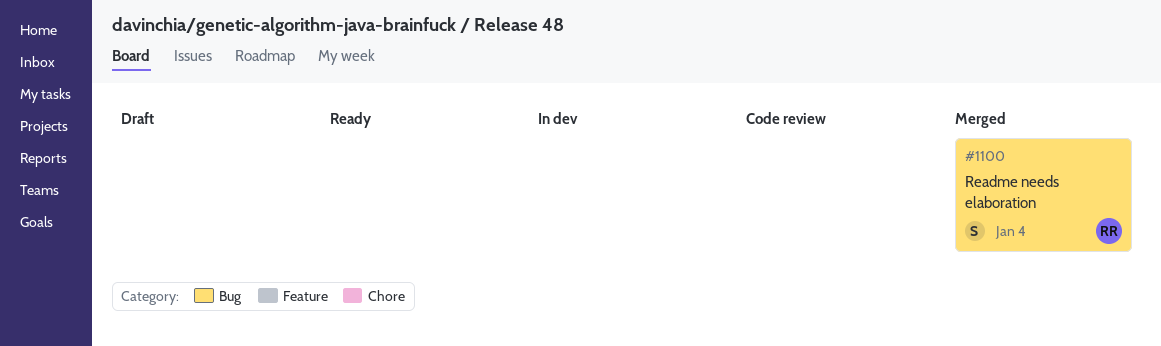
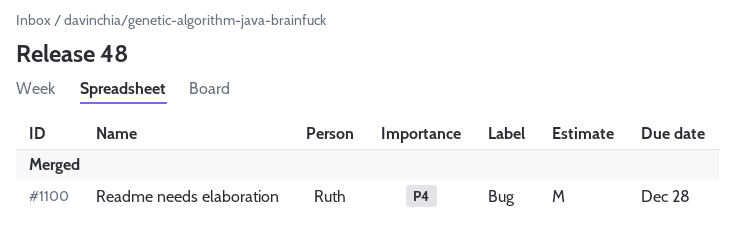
#1100, estimate: S -> M
#1100, due: Jan 4 -> Dec 28

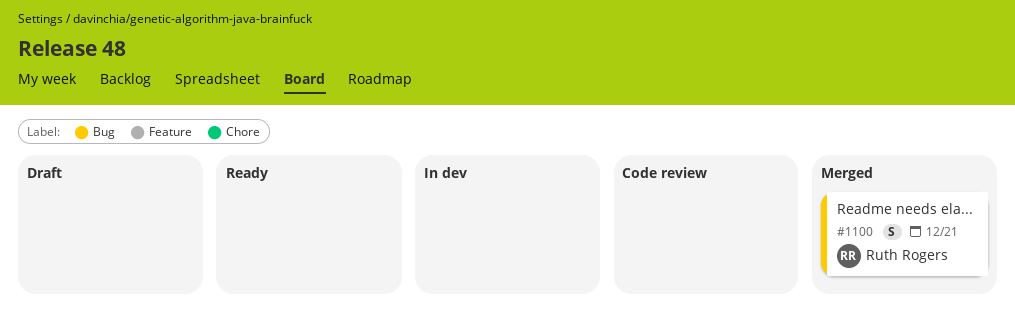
#1100, estimate: M -> S
#1100, due: Dec 28 -> Dec 21

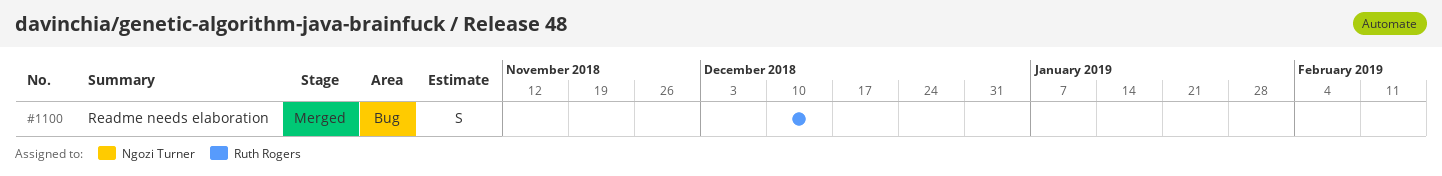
#1100, due: Dec 21 -> Dec 14

